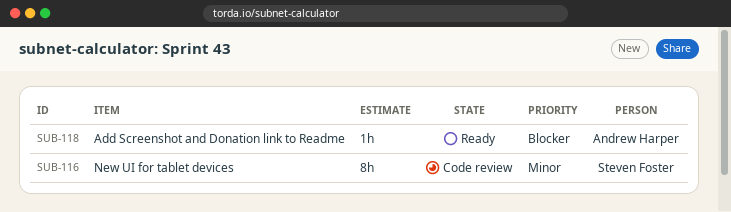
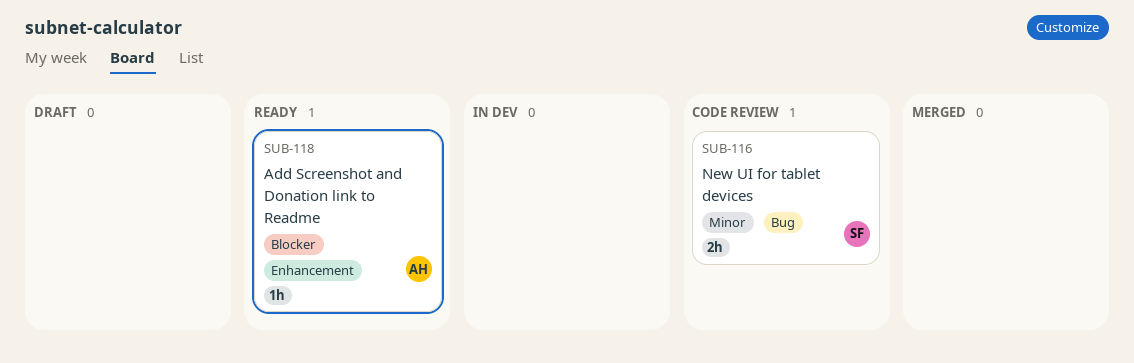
SUB-116, estimate: 8h -> 2h

